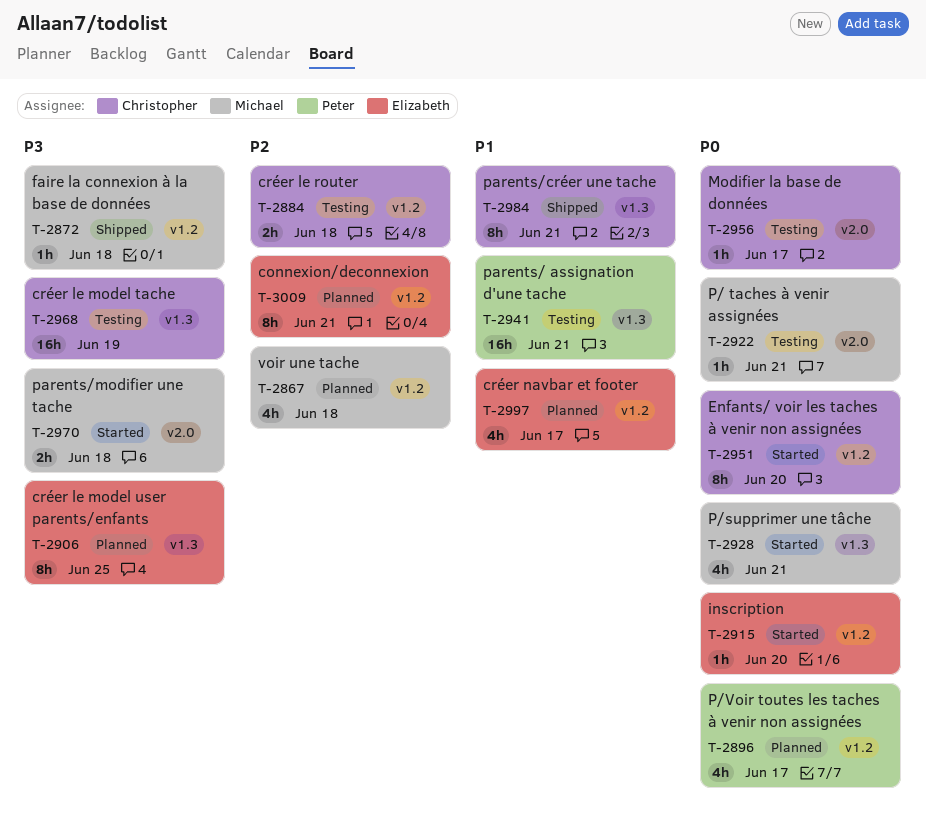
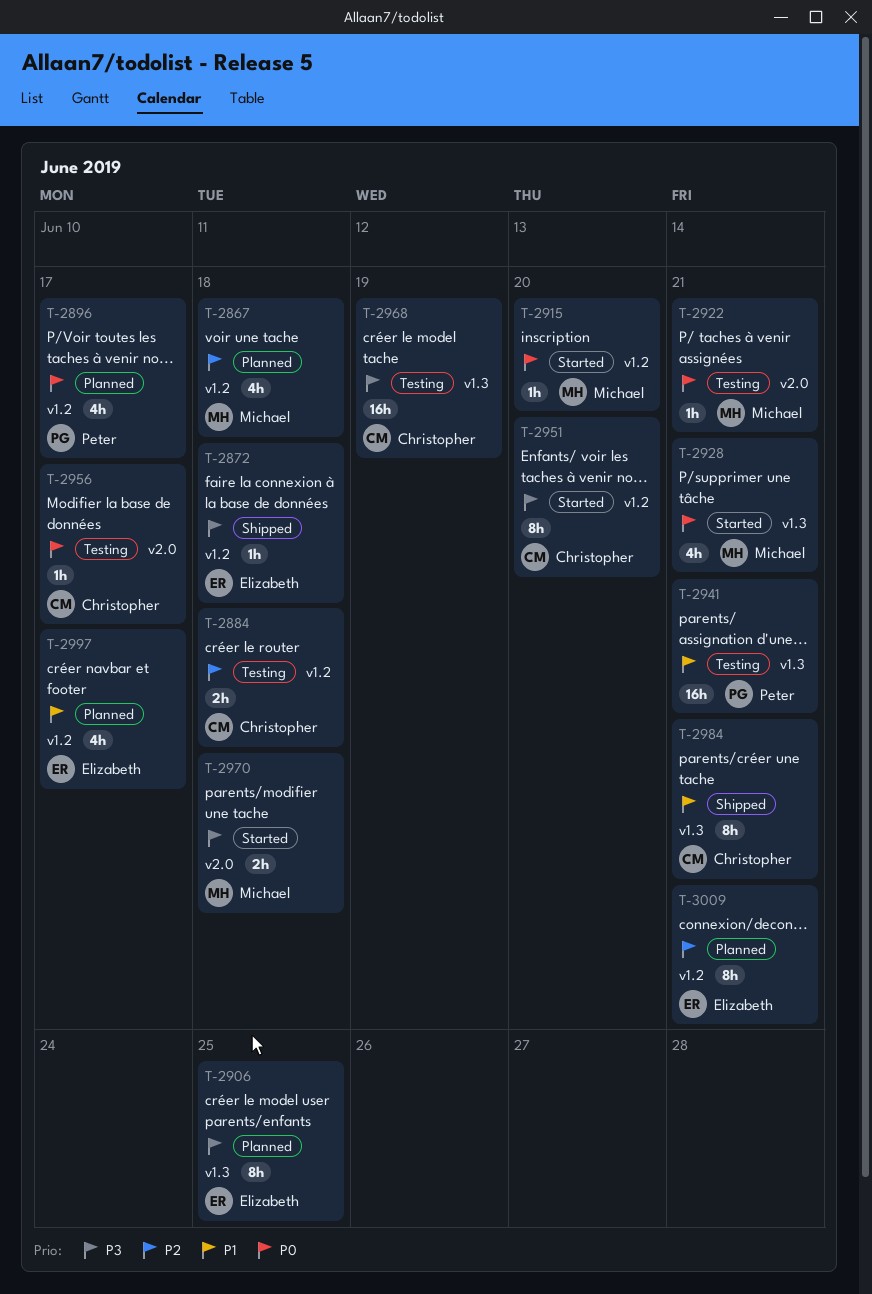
T-2872, owner: Michael -> Elizabeth
T-2915, owner: Elizabeth -> Michael
T-2951, priority: P0 -> P3

